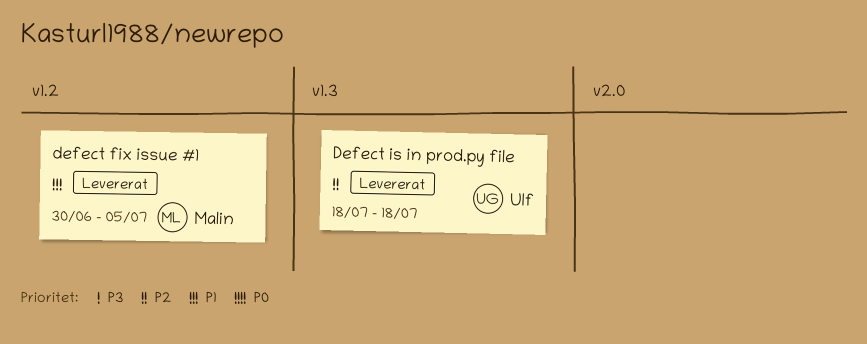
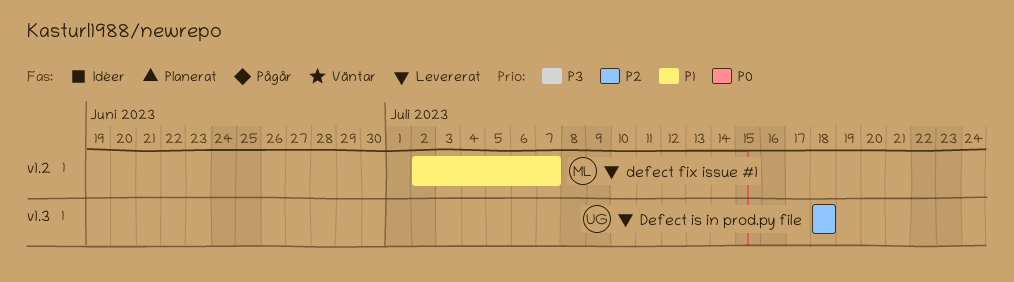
defect fix issue #1, start: Jun 30 -> Jul 2
defect fix issue #1, due: Jul 5 -> Jul 7

